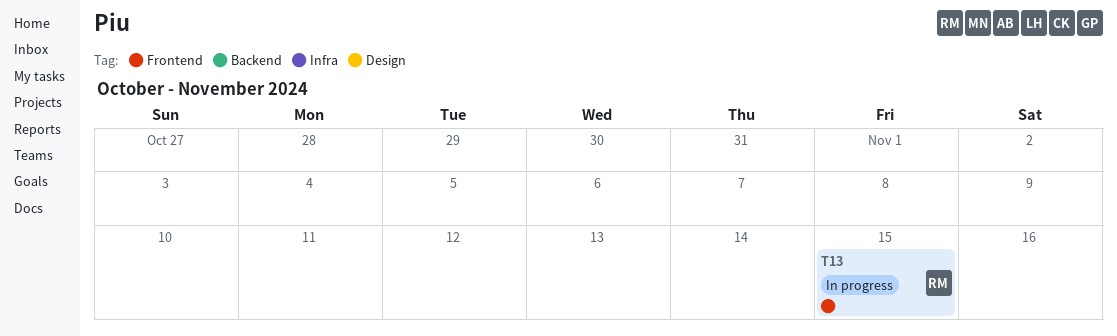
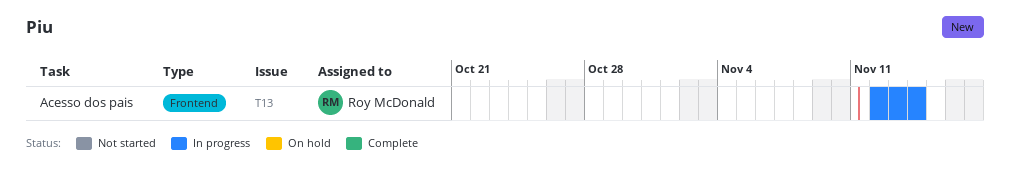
T13, due: Nov 15 -> Nov 14

